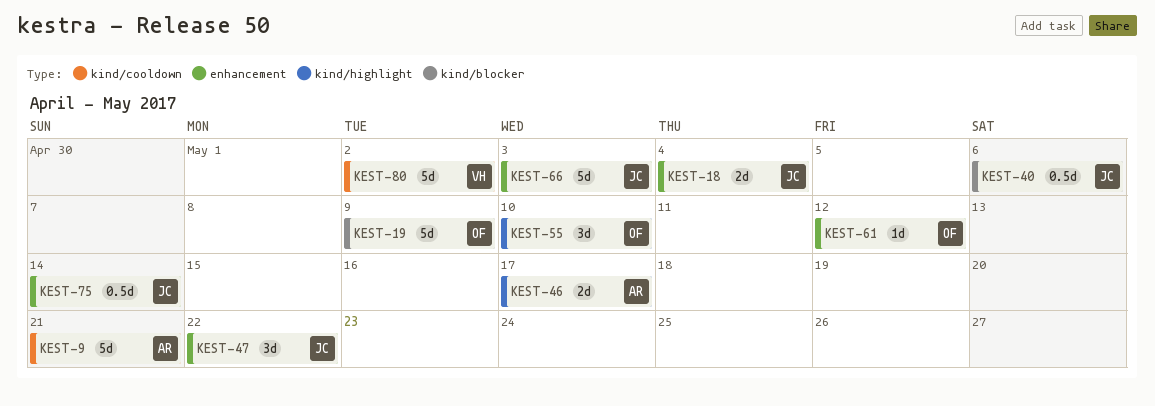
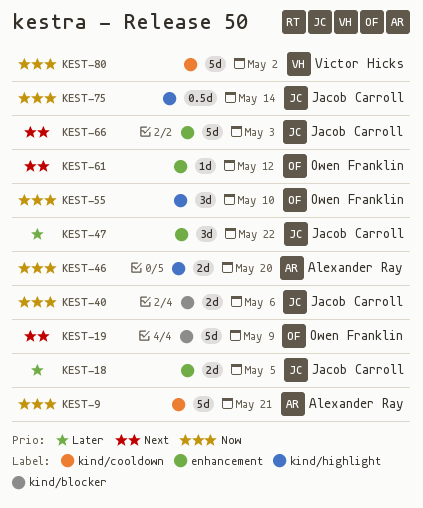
KEST-18, due: May 4 -> May 5
KEST-40, estimate: 0.5d -> 2d
KEST-46, due: May 17 -> May 20
KEST-75, label: enhancement -> kind/highlight

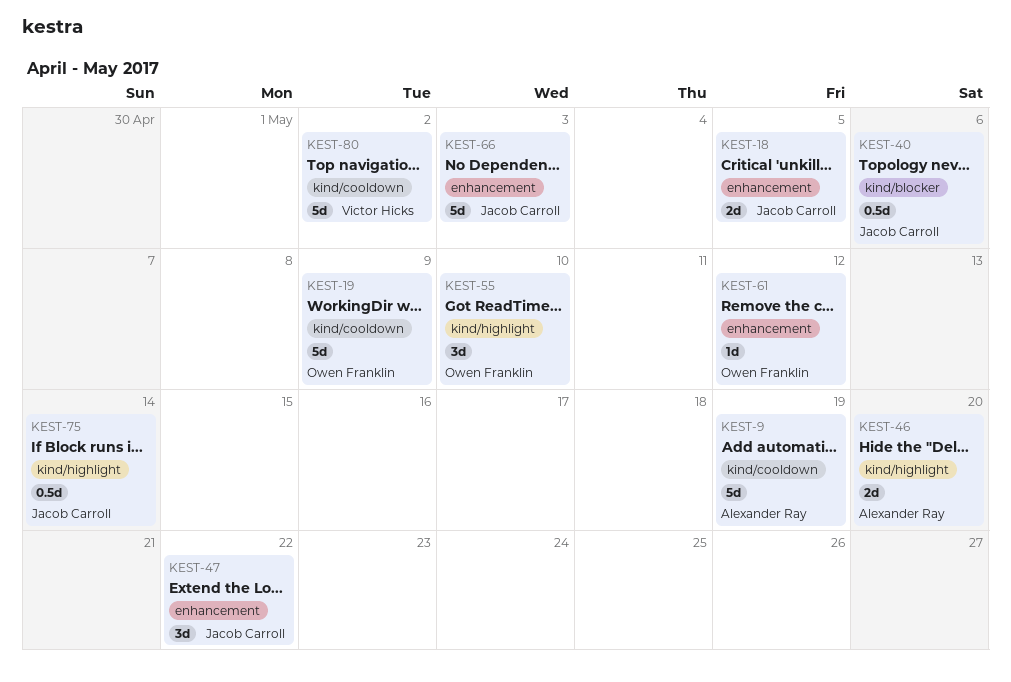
KEST-9, due: May 21 -> May 19
KEST-19, label: kind/blocker -> kind/cooldown
KEST-40, estimate: 2d -> 0.5d

